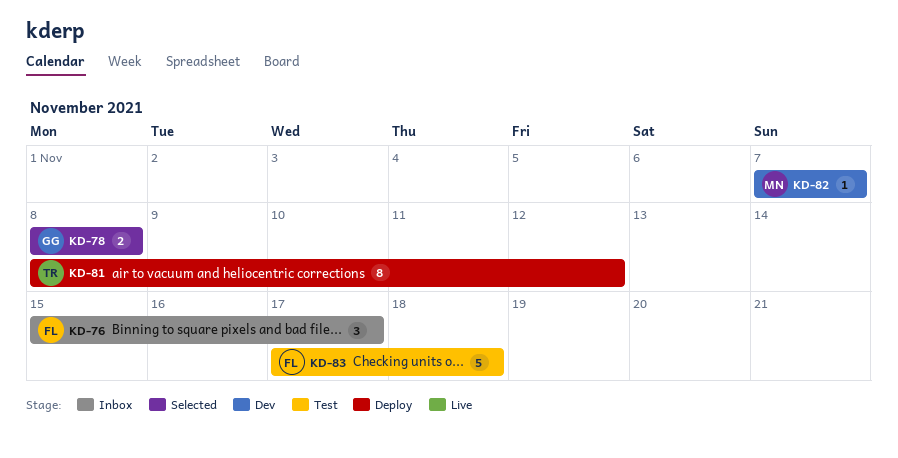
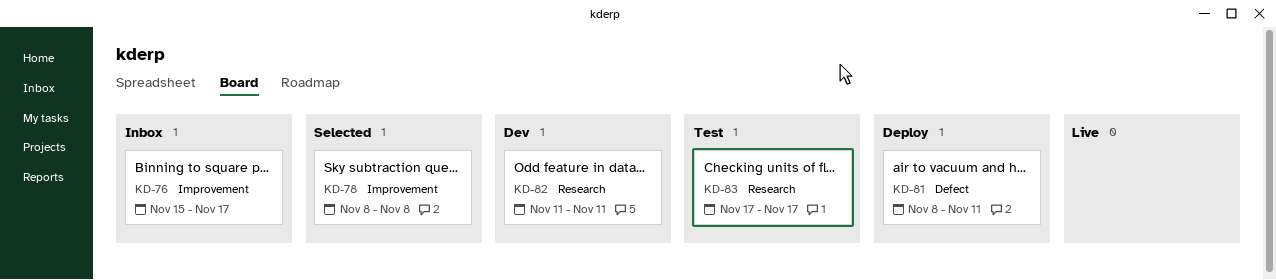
KD-81, due: Nov 12 -> Nov 11
KD-82, start: Nov 7 -> Nov 11
KD-82, due: Nov 7 -> Nov 11
KD-83, due: Nov 18 -> Nov 17

